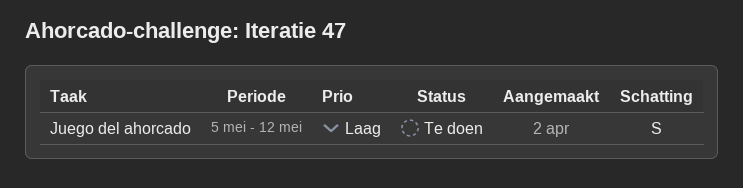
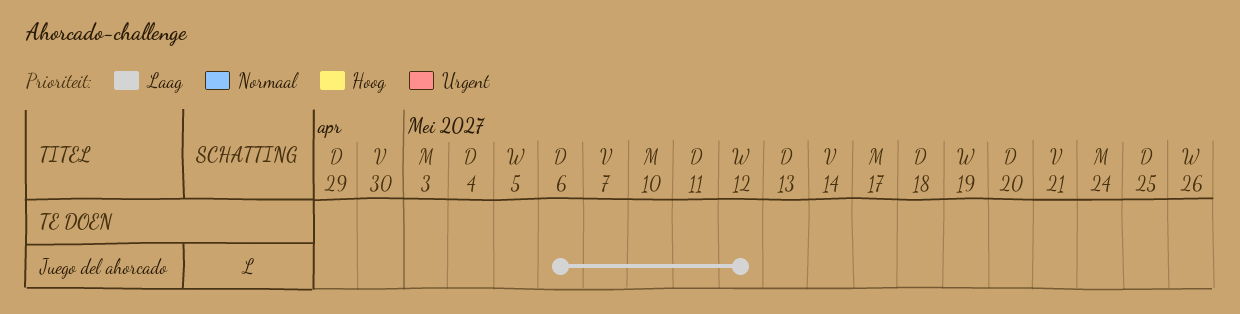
Juego del ahorcado, estimate: S -> L
Juego del ahorcado, start: May 5 -> May 6

